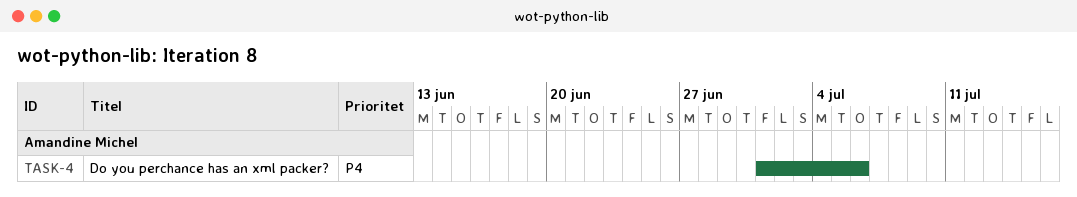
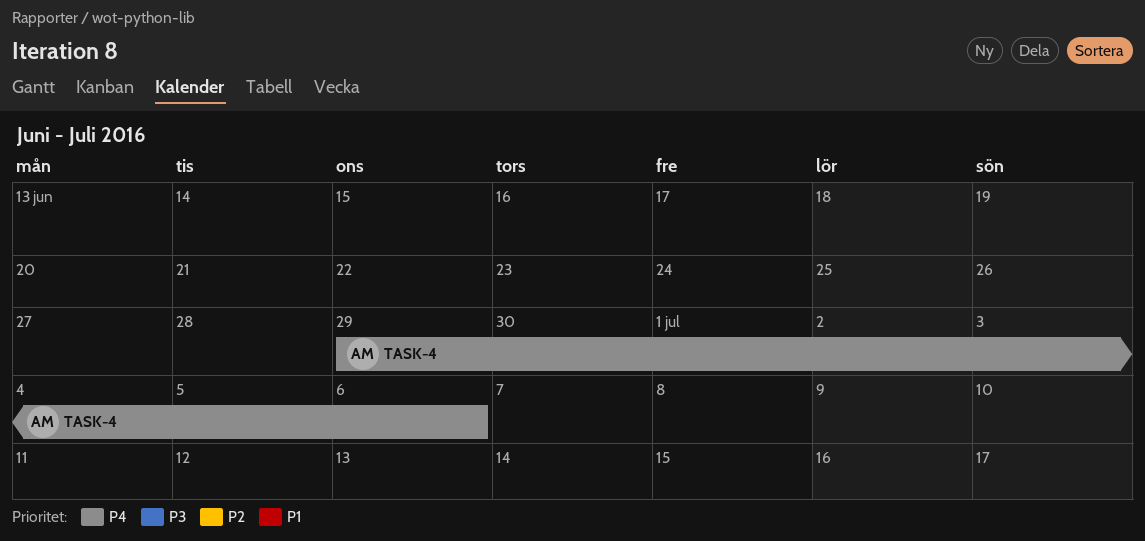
TASK-4, start: Jul 1 -> Jun 29

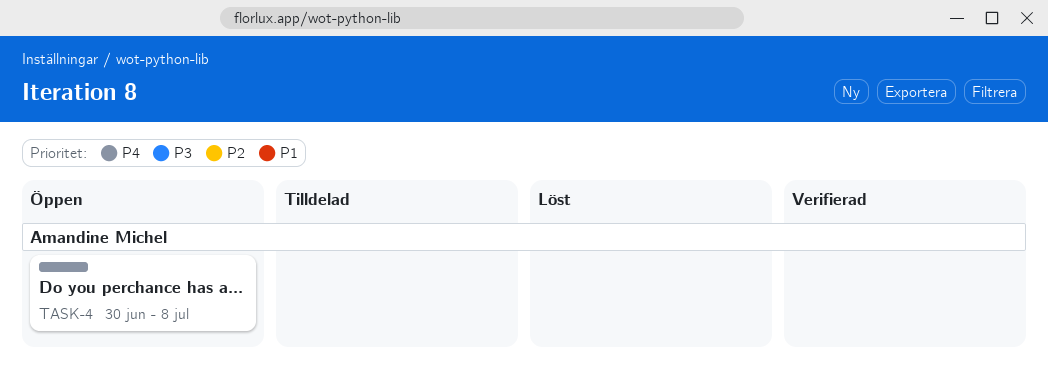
TASK-4, start: Jun 29 -> Jun 30
TASK-4, due: Jul 6 -> Jul 8

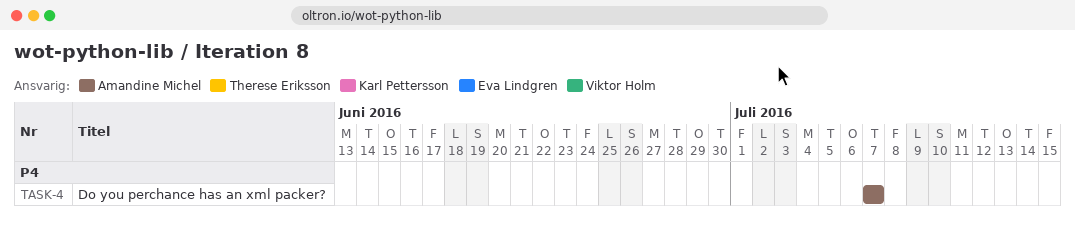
TASK-4, start: Jun 30 -> Jul 7
TASK-4, due: Jul 8 -> Jul 7

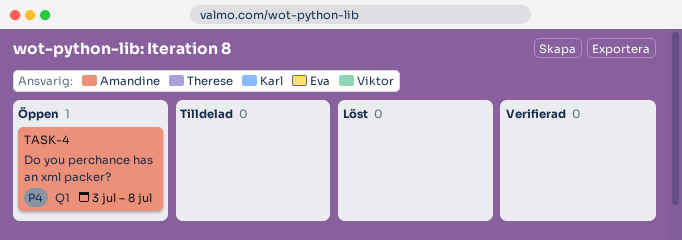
TASK-4, start: Jul 7 -> Jul 3
TASK-4, due: Jul 7 -> Jul 8

